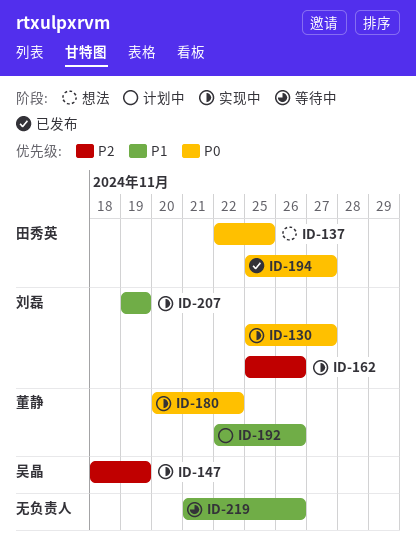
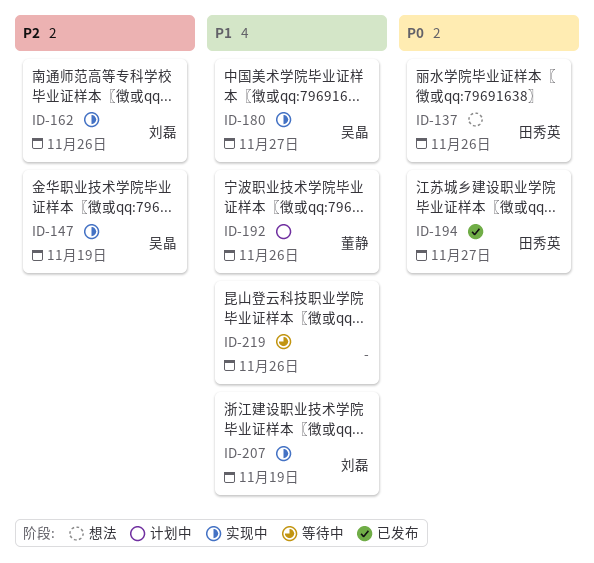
ID-130: present -> none
ID-137, due: Nov 25 -> Nov 26
ID-180, owner: 董静 -> 吴晶
ID-180, priority: P0 -> P1
ID-180, due: Nov 22 -> Nov 27

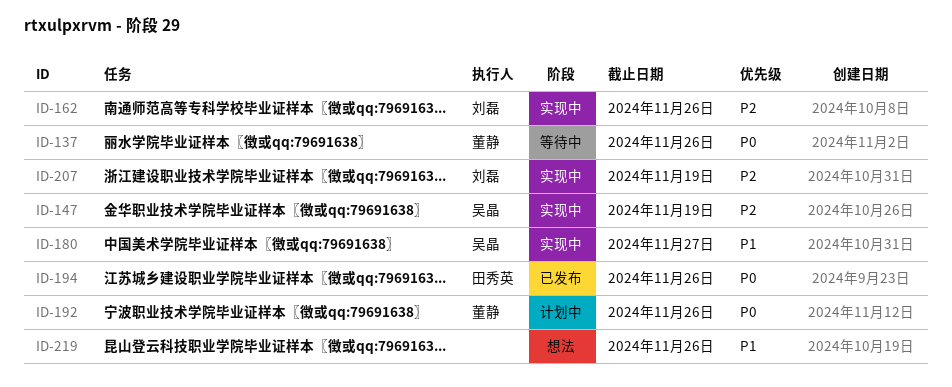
ID-137, status: 想法 -> 等待中
ID-137, owner: 田秀英 -> 董静
ID-192, priority: P1 -> P0
ID-194, due: Nov 27 -> Nov 26
ID-207, priority: P1 -> P2
ID-219, status: 等待中 -> 想法

